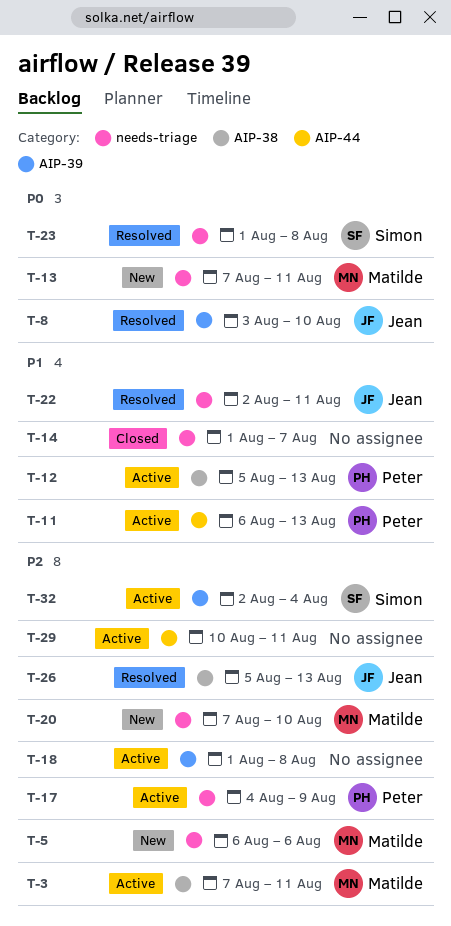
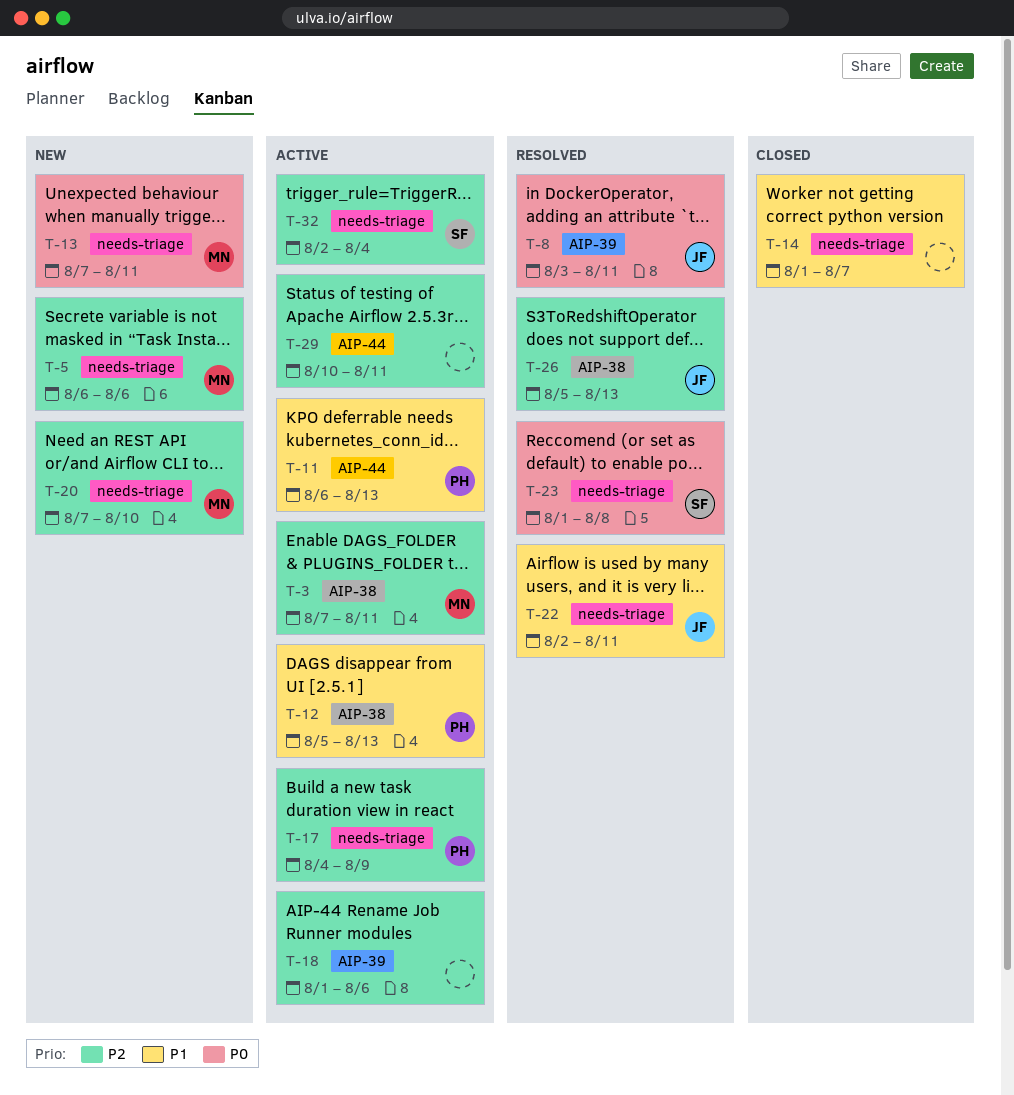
T-8, due: Aug 10 -> Aug 11
T-18, due: Aug 8 -> Aug 6
T-32, label: AIP-39 -> needs-triage

